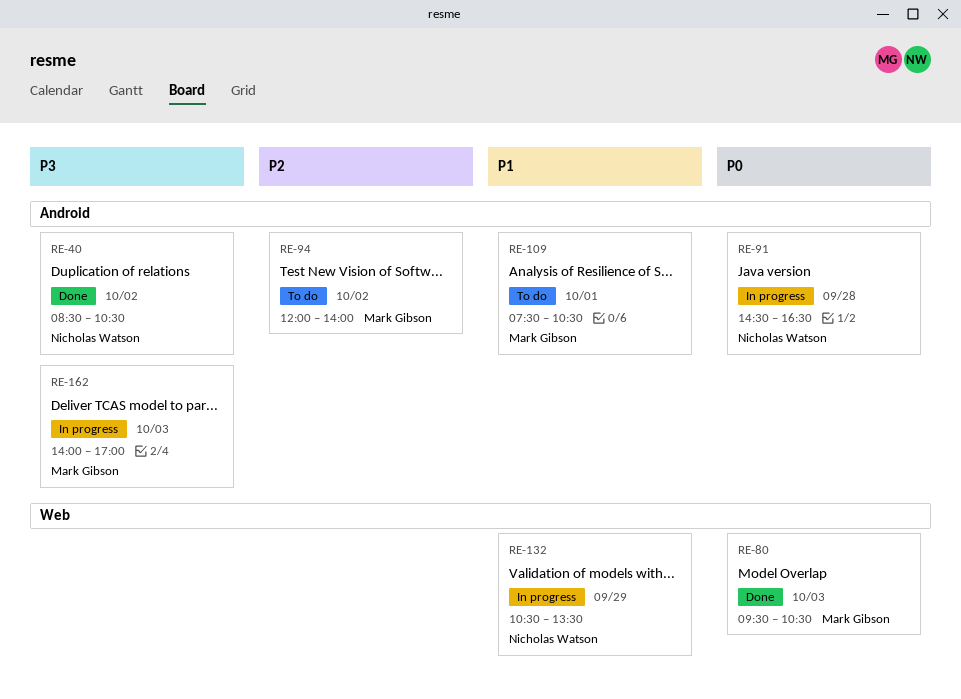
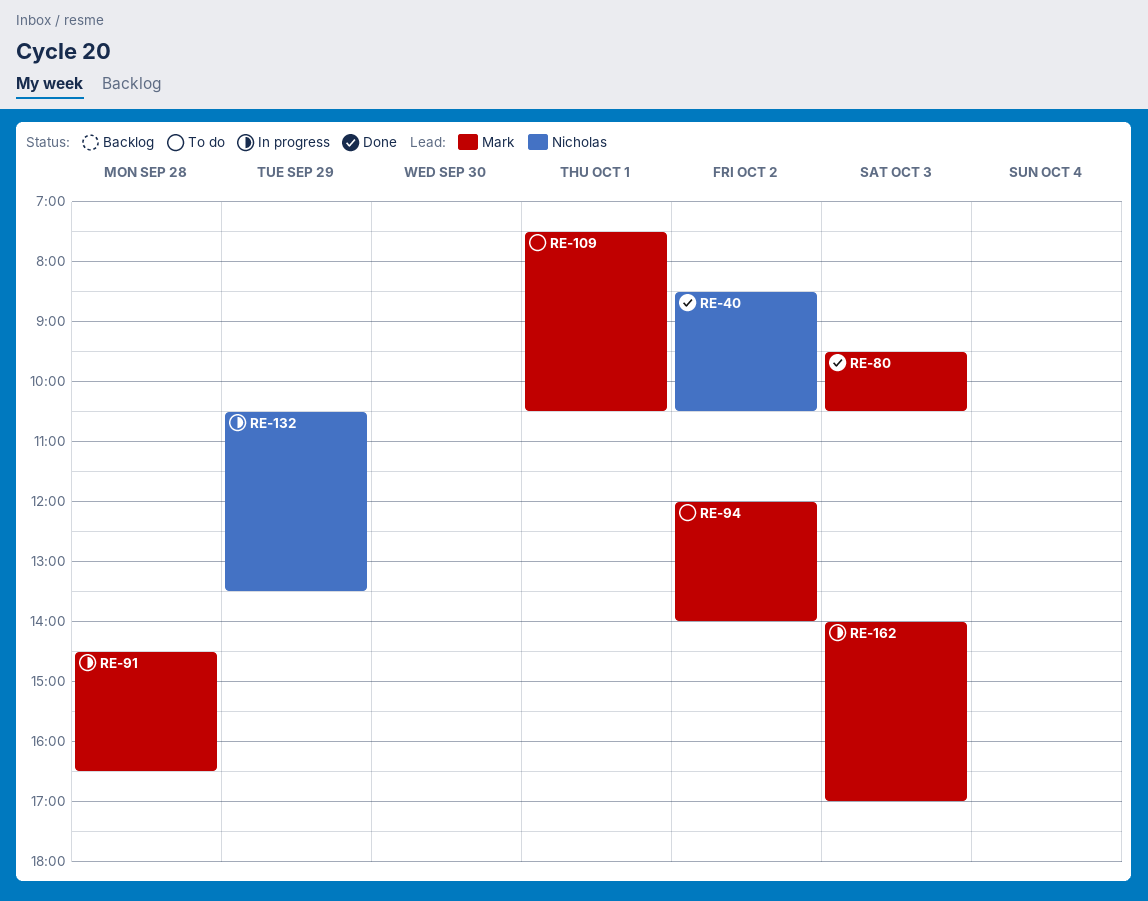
RE-91, owner: Nicholas Watson -> Mark Gibson

